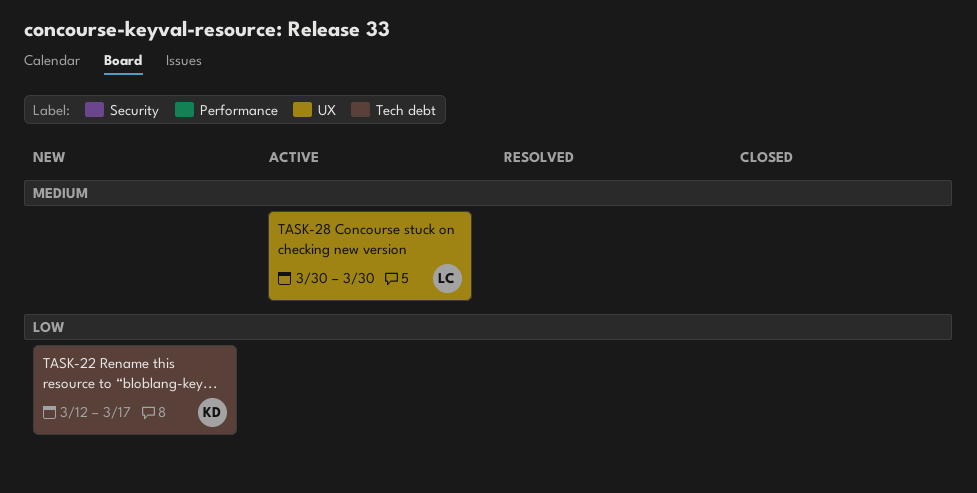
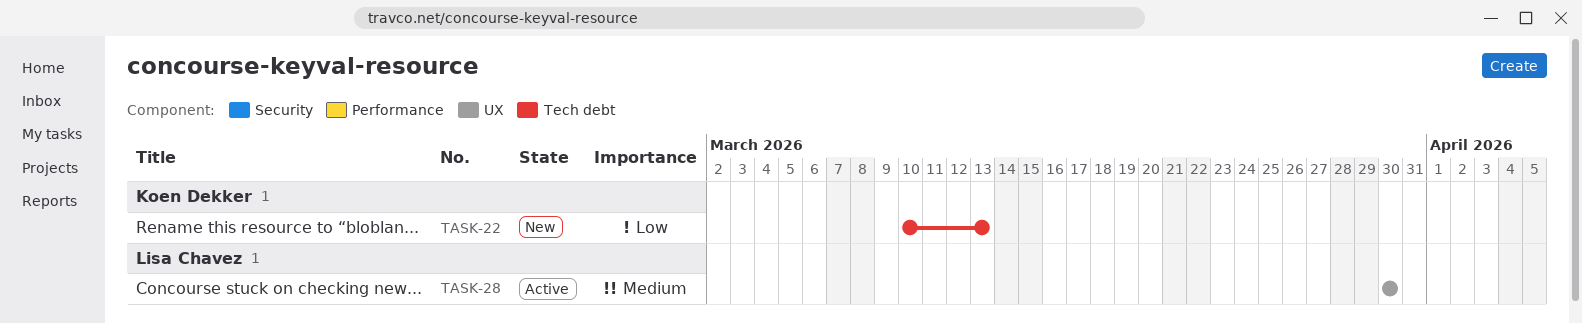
TASK-22, start: Mar 12 -> Mar 10
TASK-22, due: Mar 17 -> Mar 13

